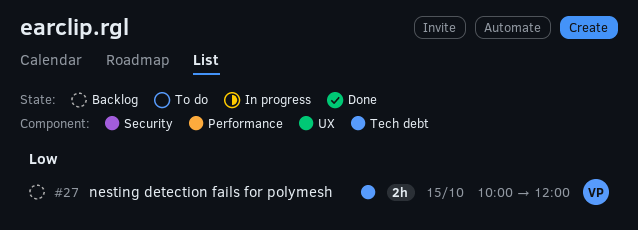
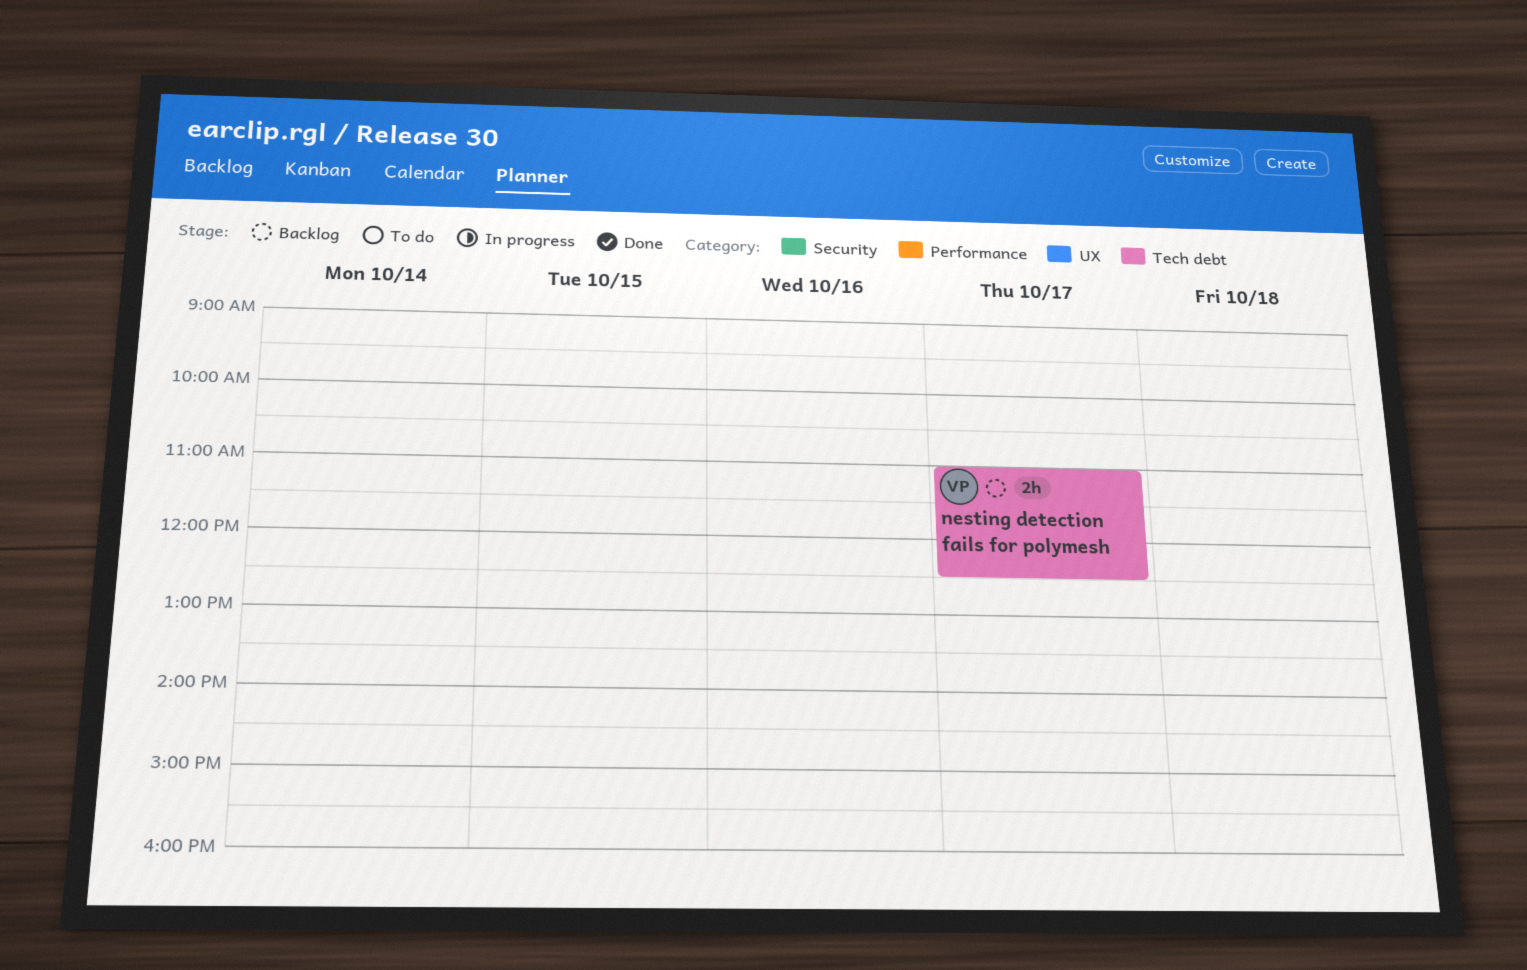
nesting detection fails for polymesh, day: Oct 15 -> Oct 17
nesting detection fails for polymesh, begins: 10:00 -> 11:00
nesting detection fails for polymesh, ends: 12:00 -> 12:30

